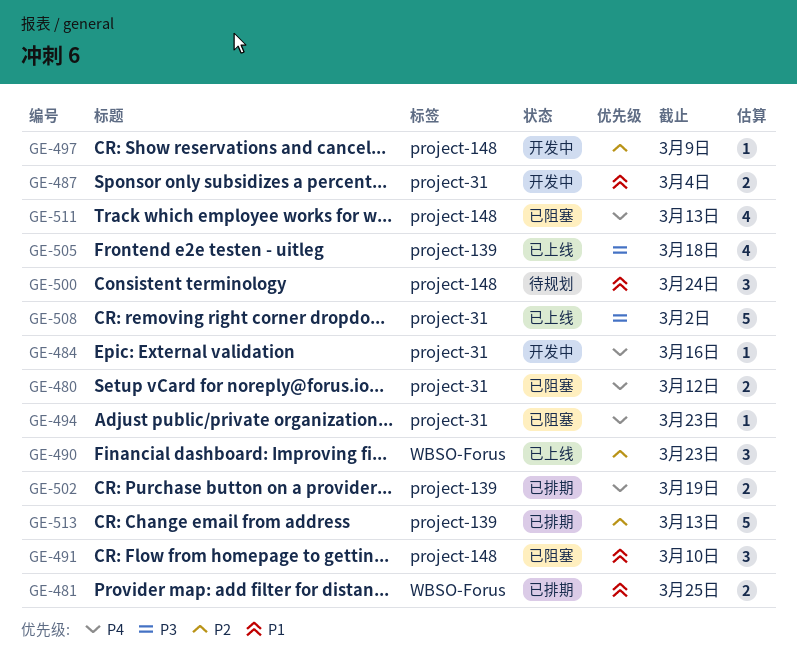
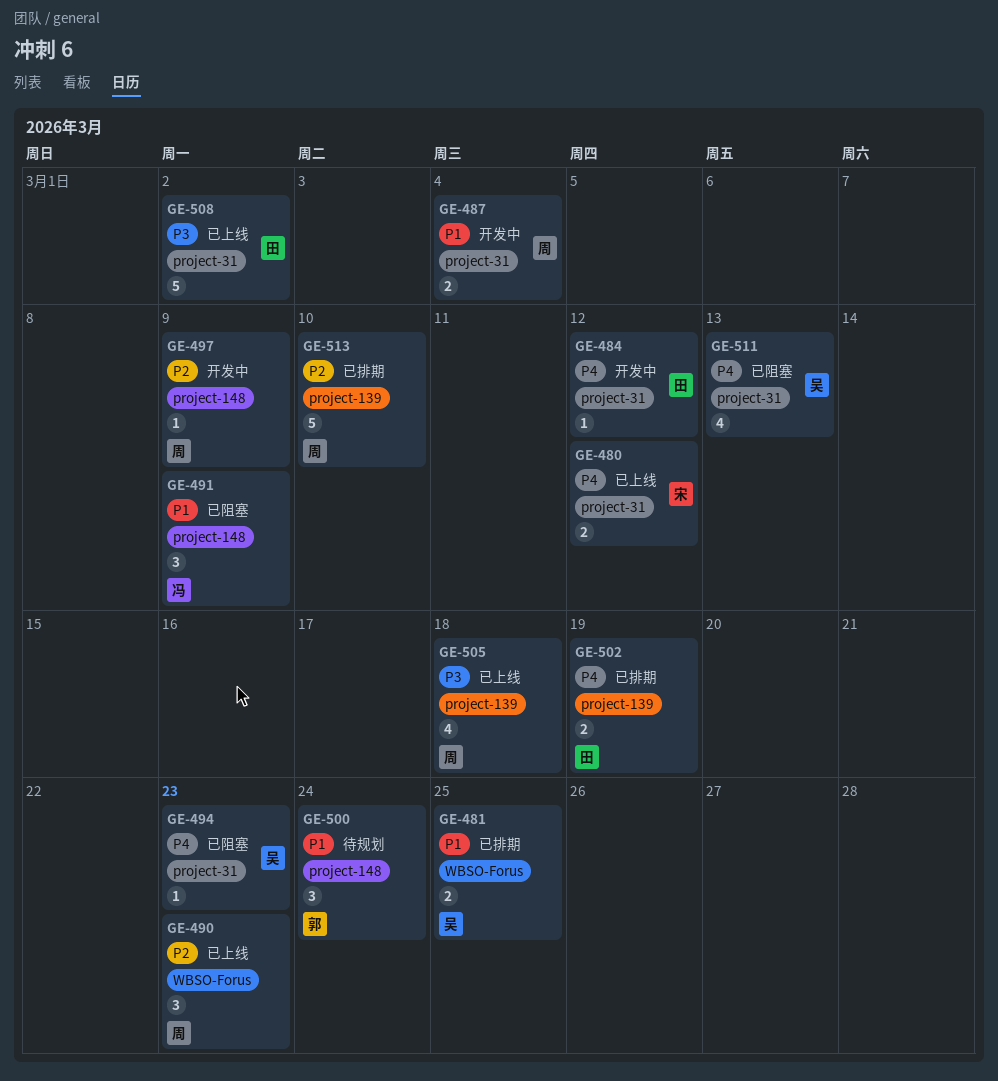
GE-480, status: 已阻塞 -> 已上线
GE-484, due: Mar 16 -> Mar 12
GE-491, due: Mar 10 -> Mar 9
GE-511, label: project-148 -> project-31
GE-513, due: Mar 13 -> Mar 10

